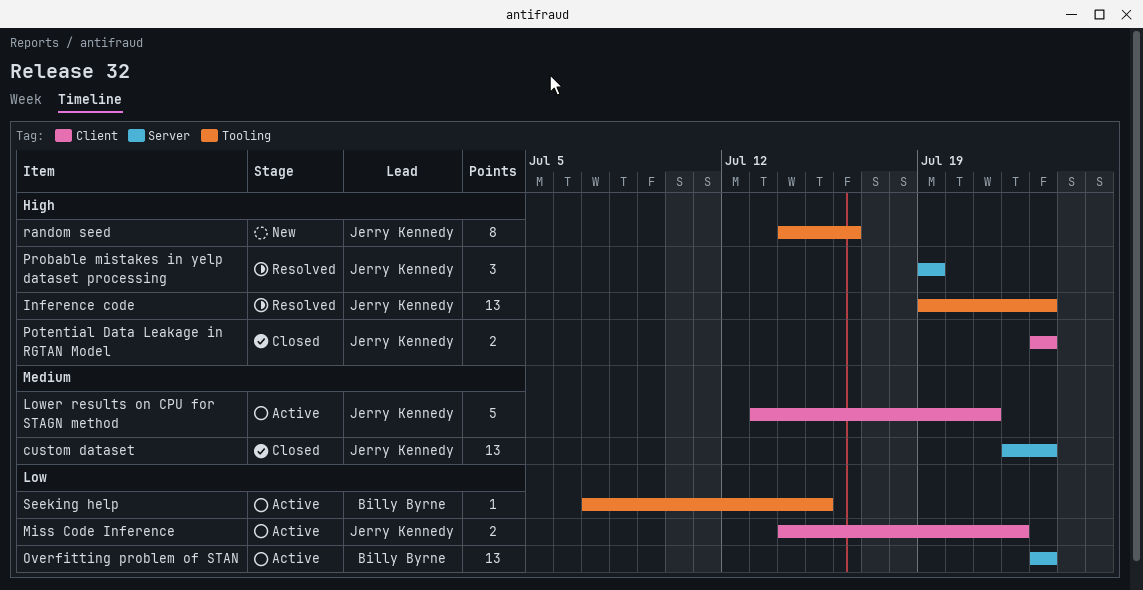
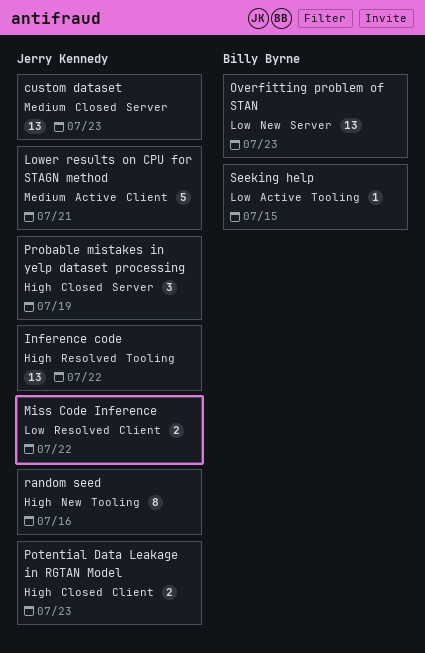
Inference code, due: Jul 23 -> Jul 22
Miss Code Inference, status: Active -> Resolved
Overfitting problem of STAN, status: Active -> New
Probable mistakes in yelp dataset processing, status: Resolved -> Closed

